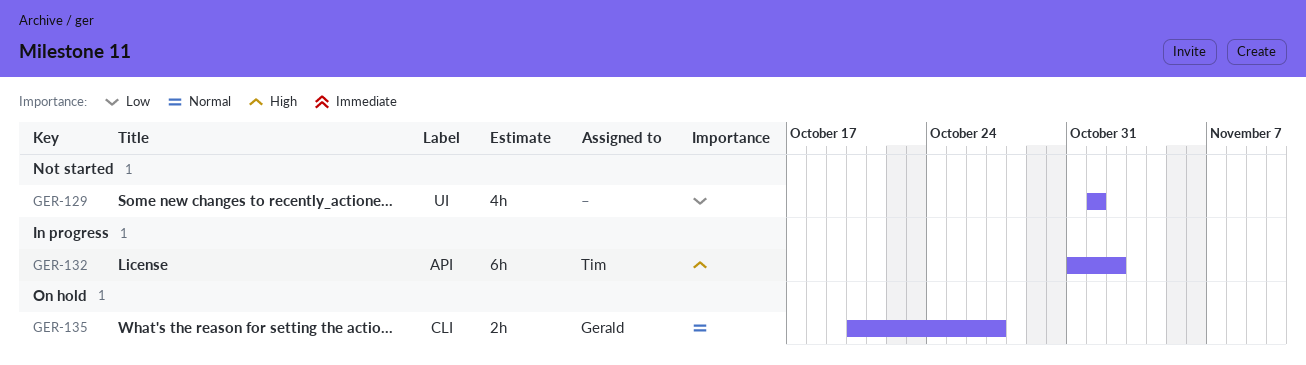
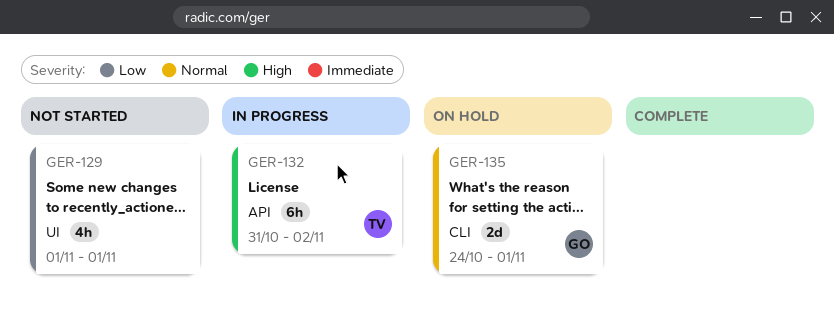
GER-135, estimate: 2h -> 2d
GER-135, start: Oct 20 -> Oct 24
GER-135, due: Oct 27 -> Nov 1

